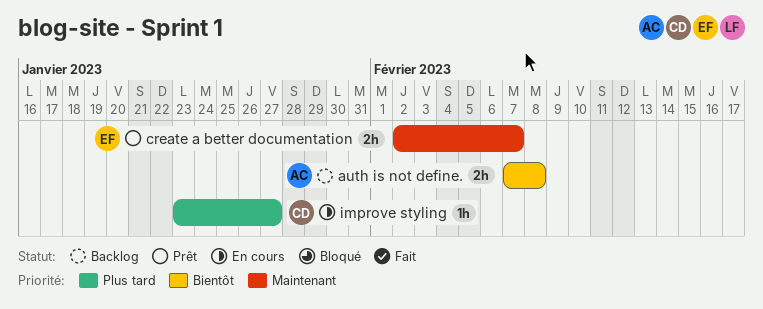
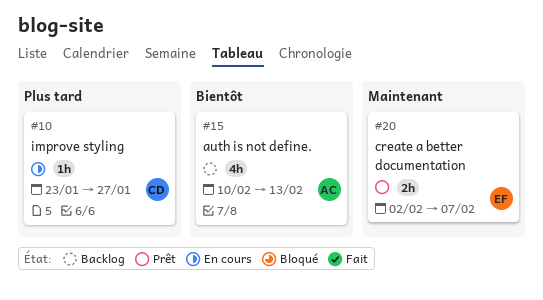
auth is not define., estimate: 2h -> 4h
auth is not define., start: Feb 7 -> Feb 10
auth is not define., due: Feb 8 -> Feb 13

